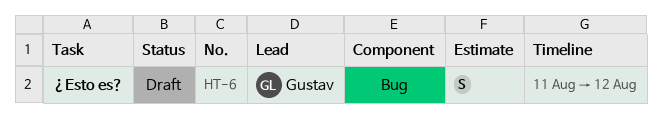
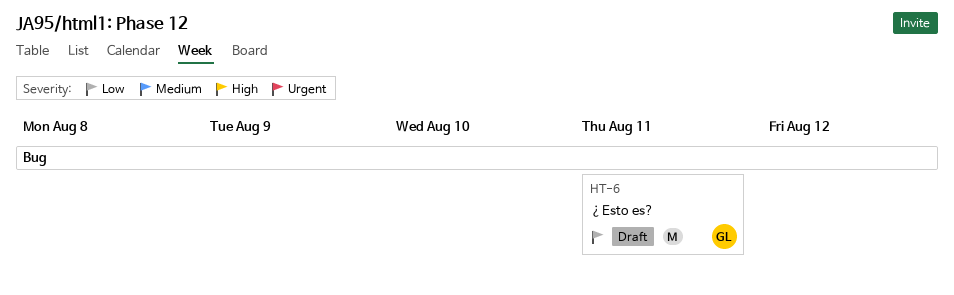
HT-6, estimate: S -> M
HT-6, due: Aug 12 -> Aug 11

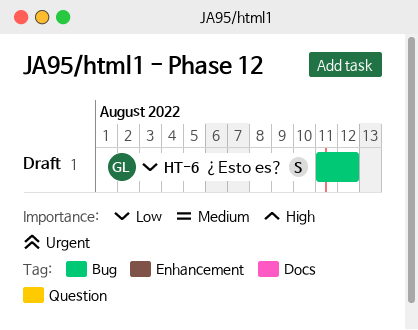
HT-6, estimate: M -> S
HT-6, due: Aug 11 -> Aug 12

